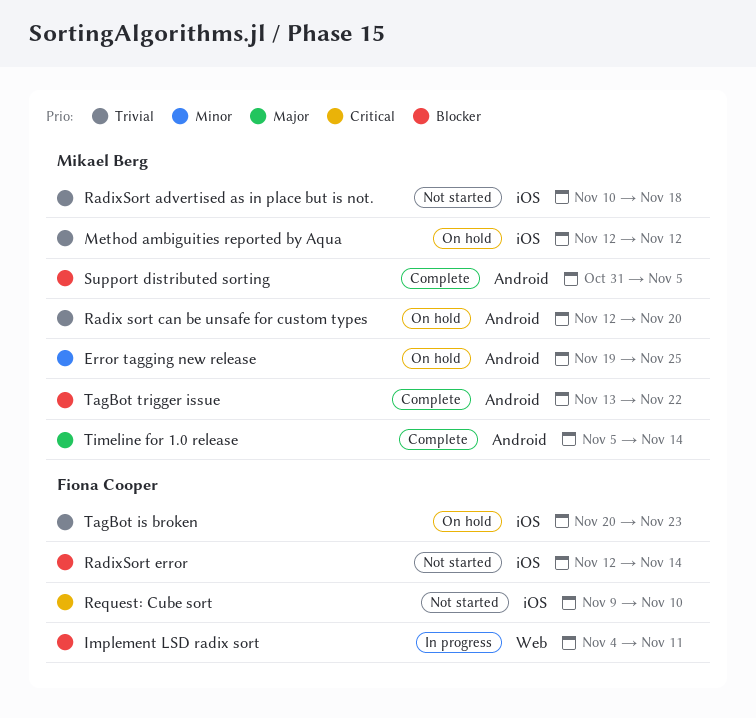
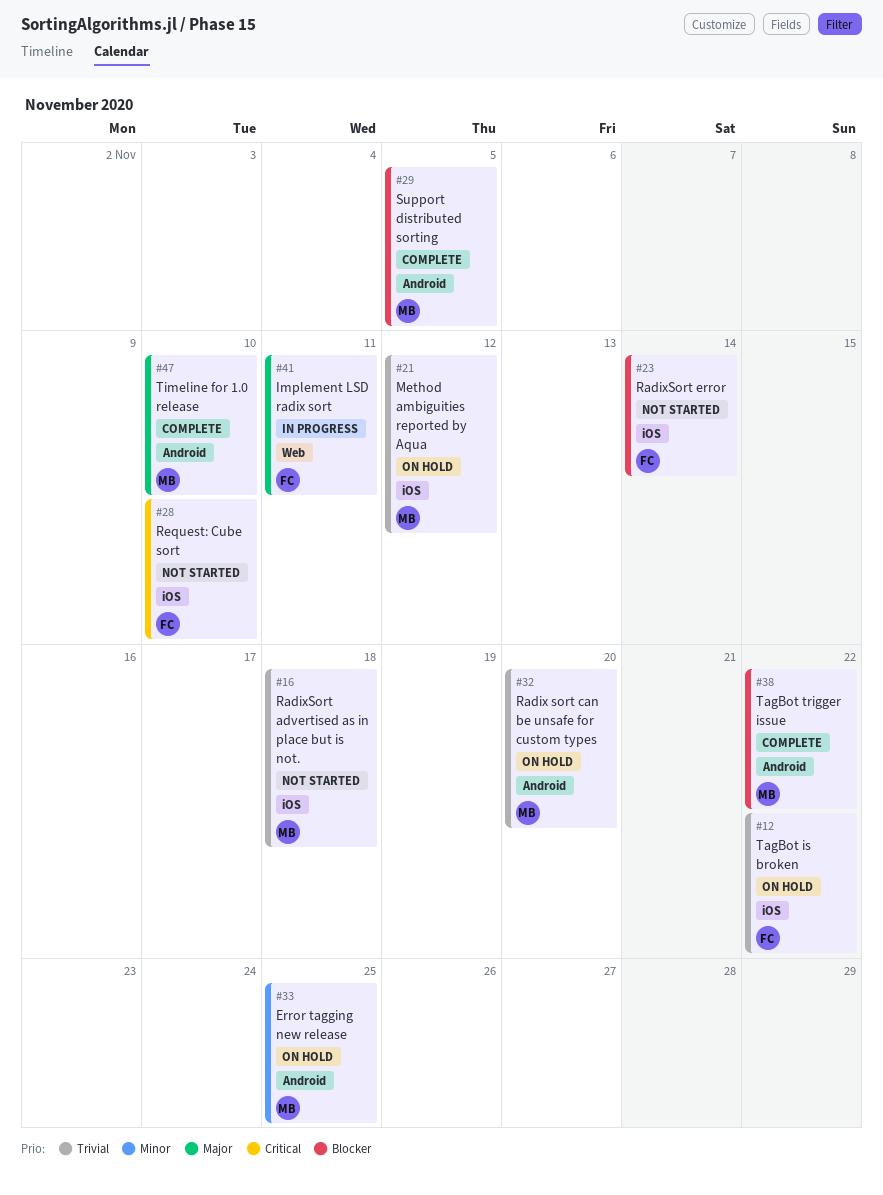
Implement LSD radix sort, priority: Blocker -> Major
TagBot is broken, due: Nov 23 -> Nov 22
Timeline for 1.0 release, due: Nov 14 -> Nov 10

